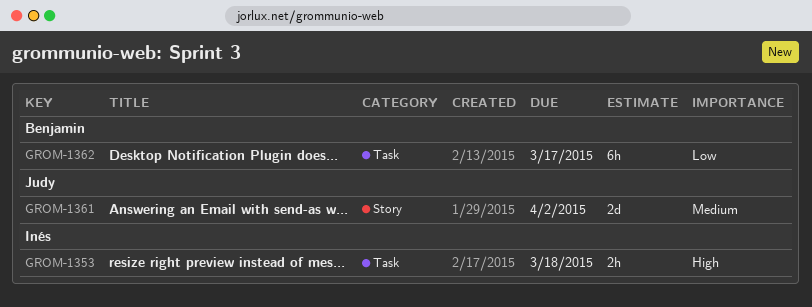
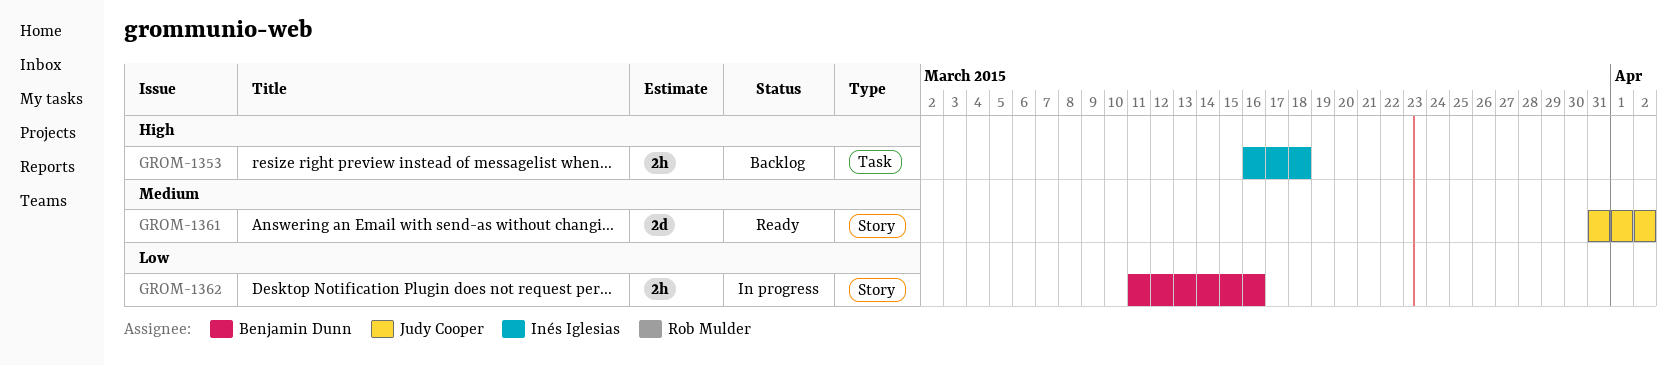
GROM-1362, label: Task -> Story
GROM-1362, estimate: 6h -> 2h
GROM-1362, due: Mar 17 -> Mar 16

